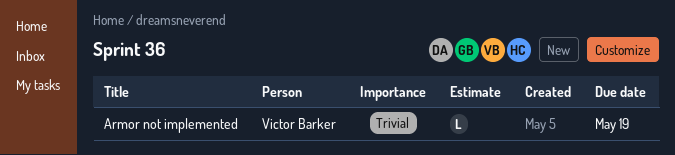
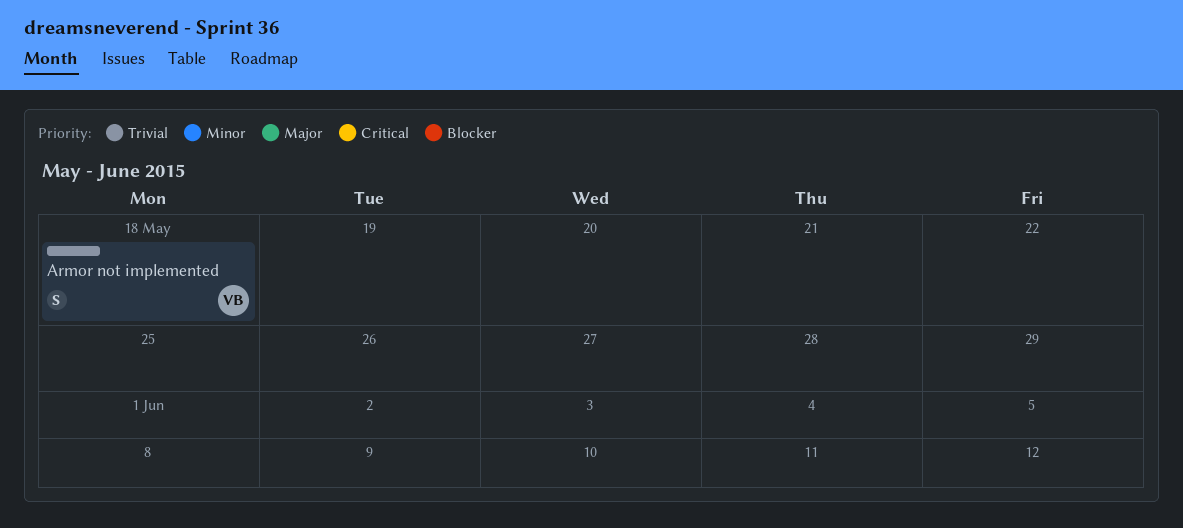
Armor not implemented, estimate: L -> S
Armor not implemented, due: May 19 -> May 18

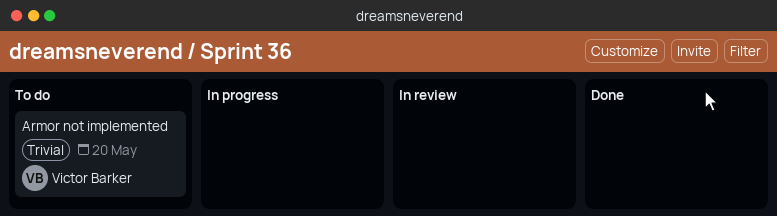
Armor not implemented, due: May 18 -> May 20

